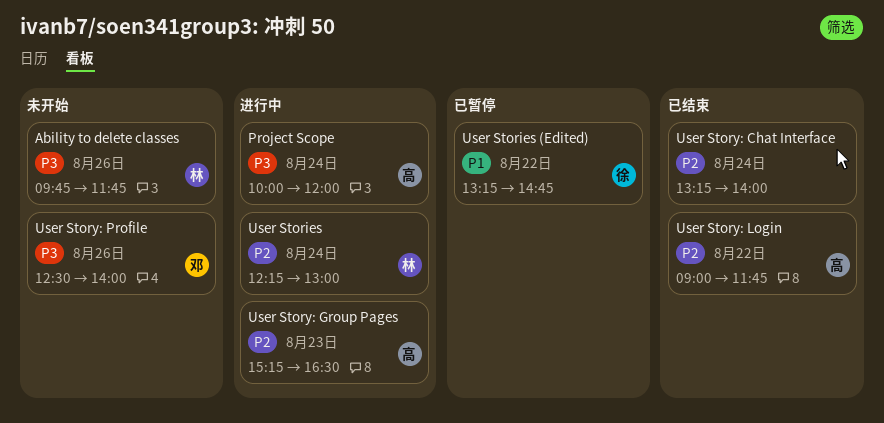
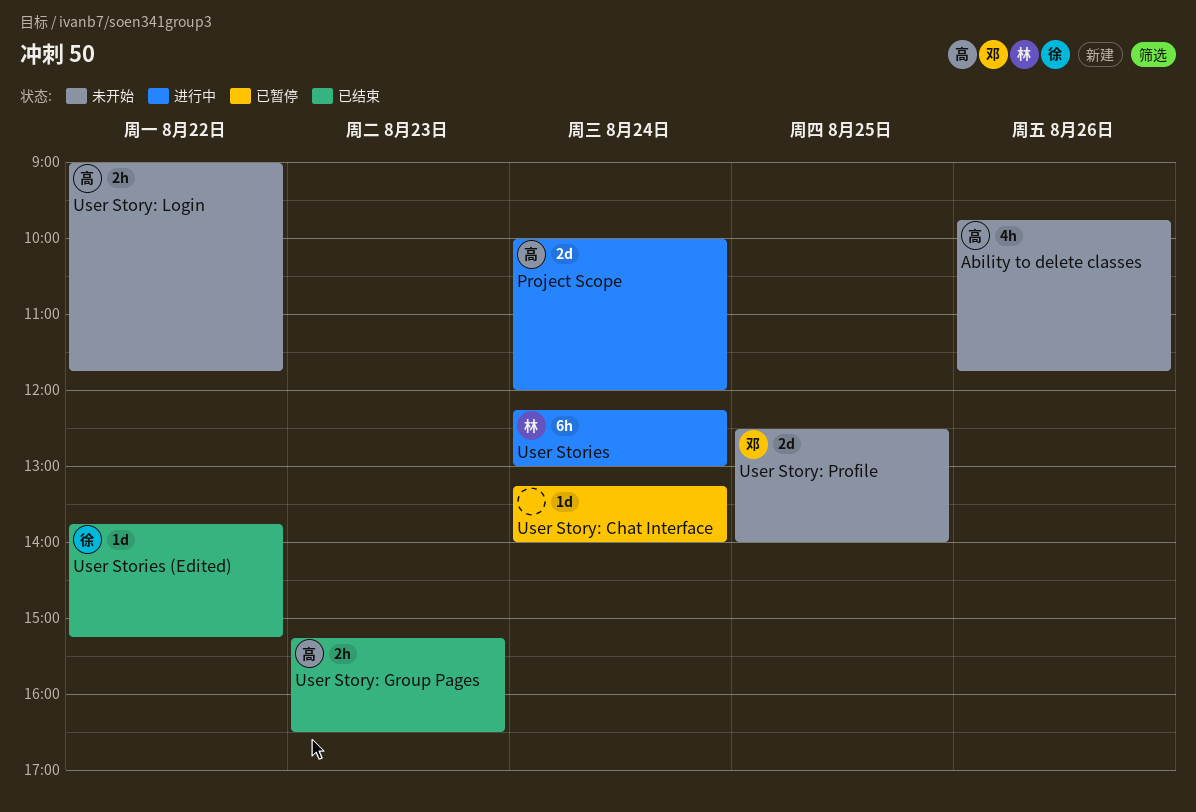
Ability to delete classes, owner: 林 -> 高
User Stories (Edited), status: 已暂停 -> 已结束
User Stories (Edited), begins: 13:15 -> 13:45
User Stories (Edited), ends: 14:45 -> 15:15
User Story: Chat Interface, status: 已结束 -> 已暂停
User Story: Group Pages, status: 进行中 -> 已结束
User Story: Login, status: 已结束 -> 未开始
User Story: Profile, day: Aug 26 -> Aug 25

